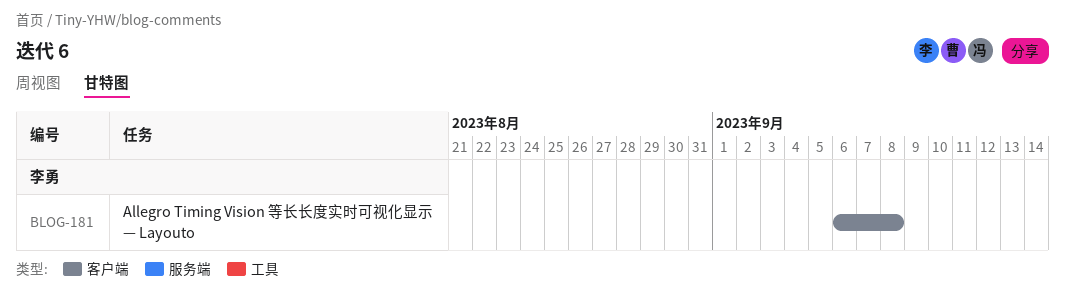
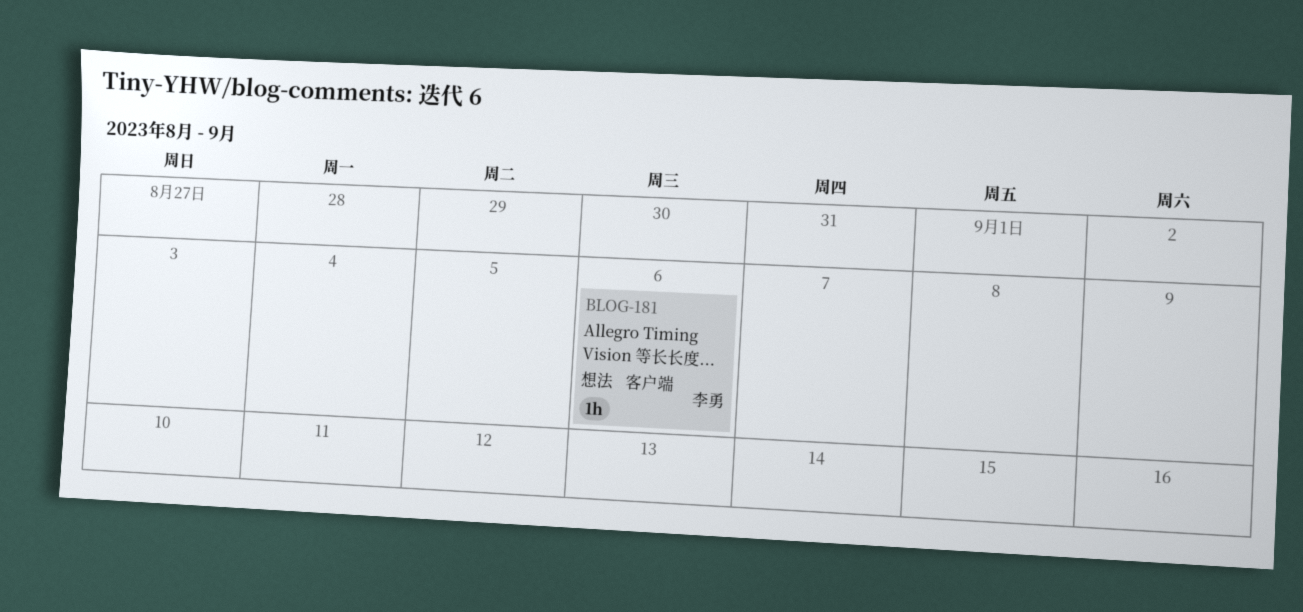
BLOG-181, due: Sep 8 -> Sep 6

